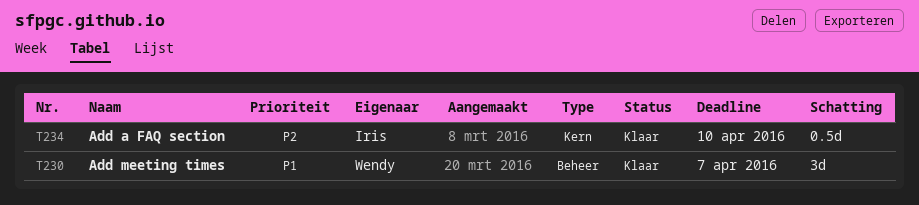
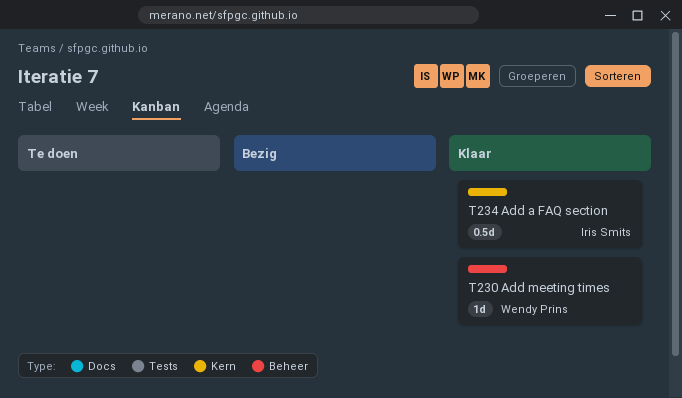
T230, estimate: 3d -> 1d

